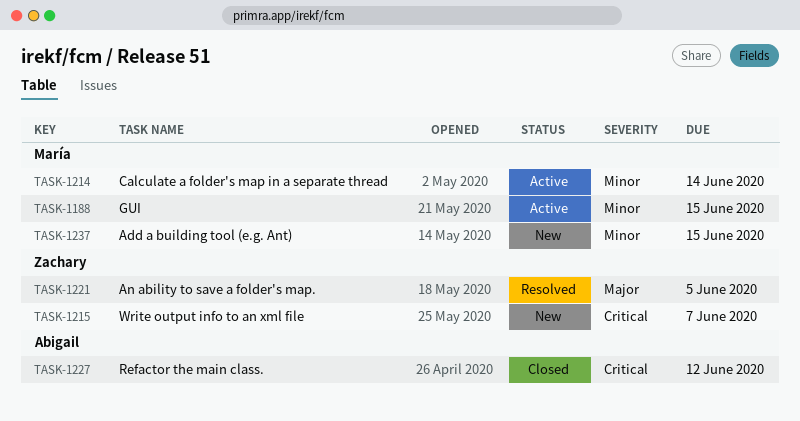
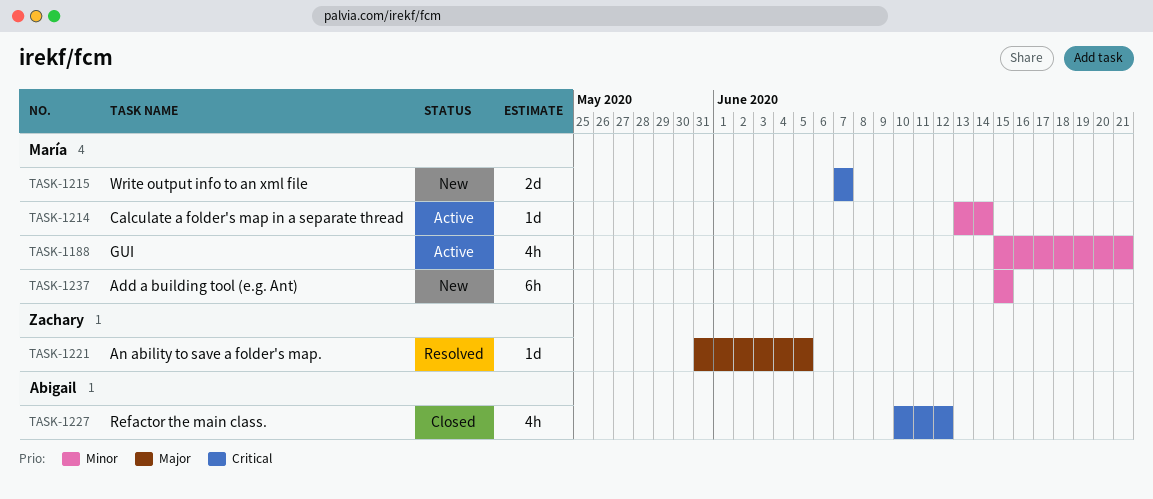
TASK-1188, due: Jun 15 -> Jun 21
TASK-1215, owner: Zachary -> María

